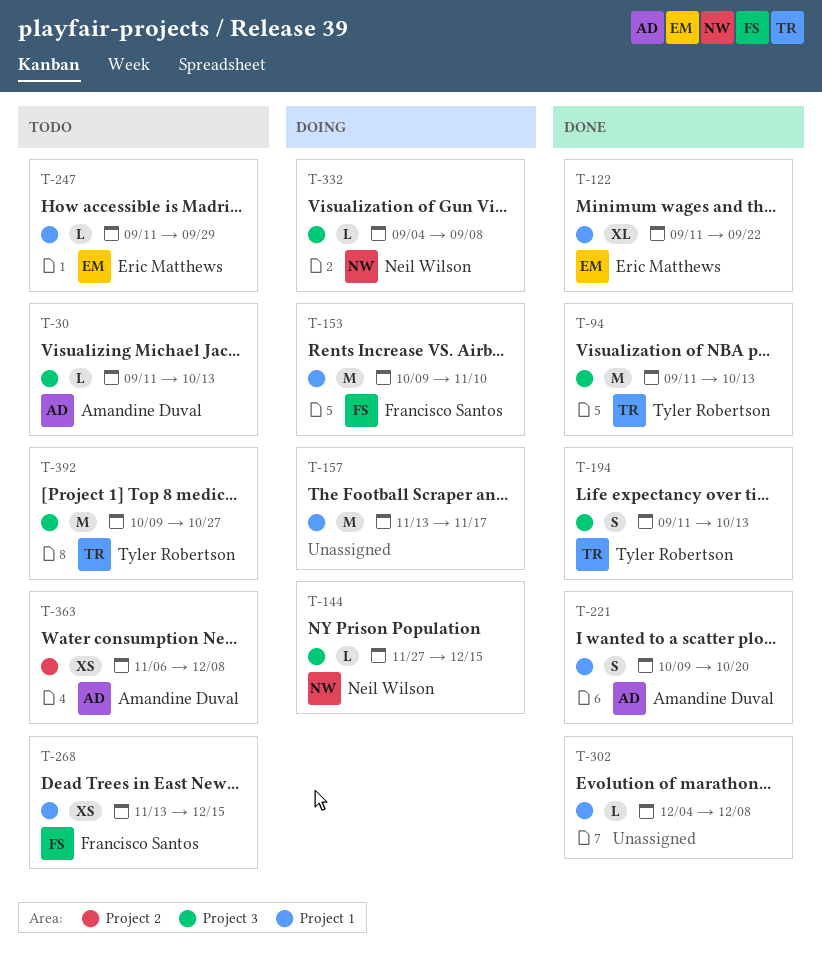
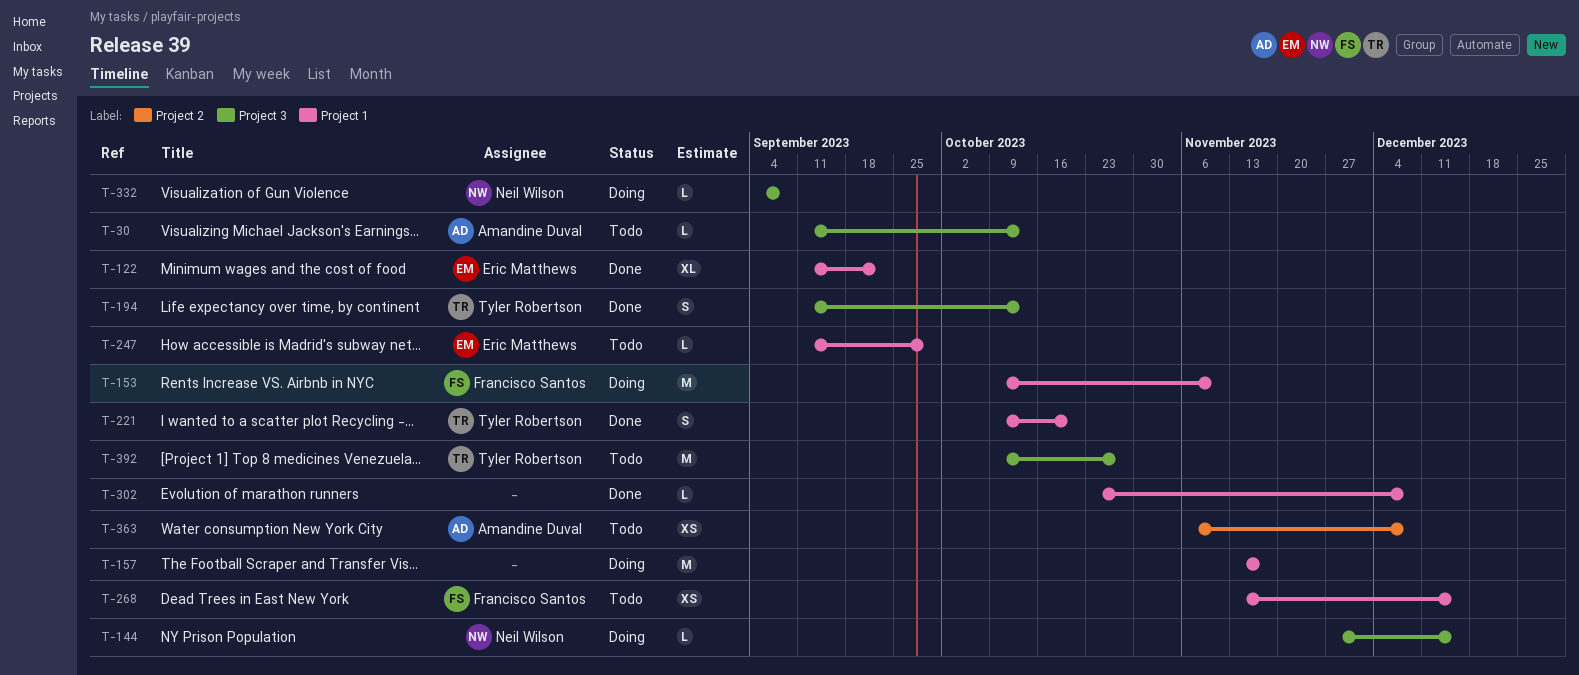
T-94: present -> none
T-221, owner: Amandine Duval -> Tyler Robertson
T-302, start: Dec 4 -> Oct 23

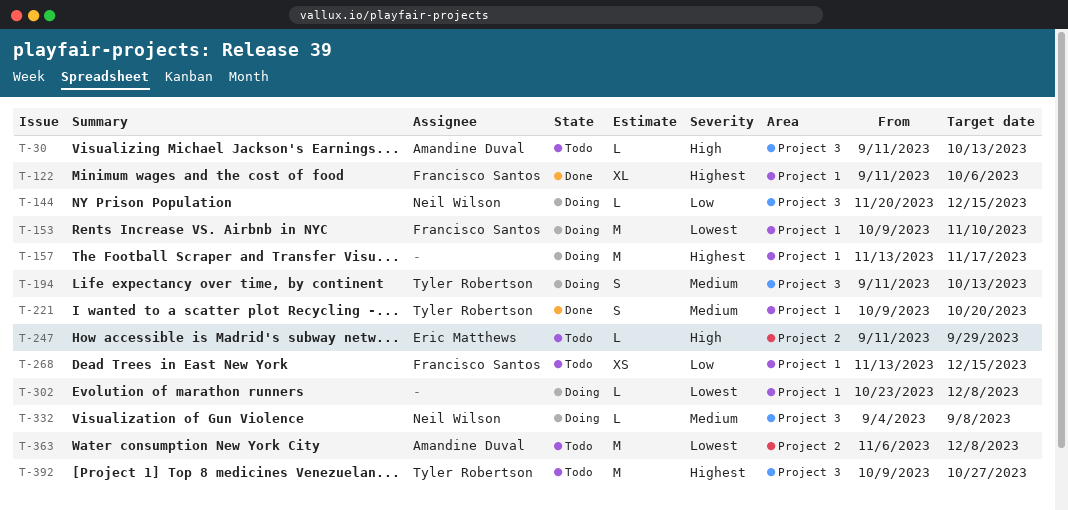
T-122, owner: Eric Matthews -> Francisco Santos
T-122, due: Sep 22 -> Oct 6
T-144, start: Nov 27 -> Nov 20
T-194, status: Done -> Doing
T-247, label: Project 1 -> Project 2
T-302, status: Done -> Doing
T-363, estimate: XS -> M

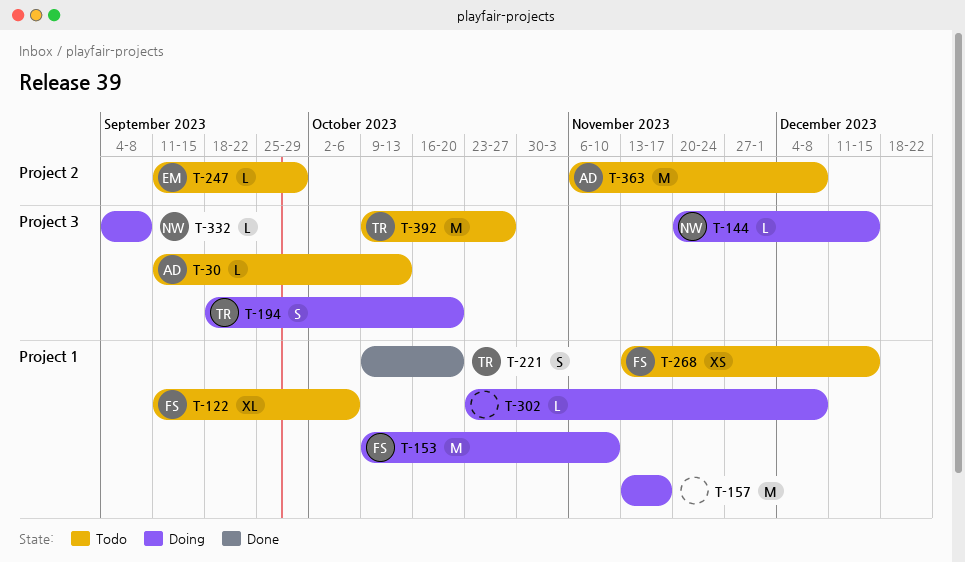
T-122, status: Done -> Todo
T-194, start: Sep 11 -> Sep 18
T-194, due: Oct 13 -> Oct 20

